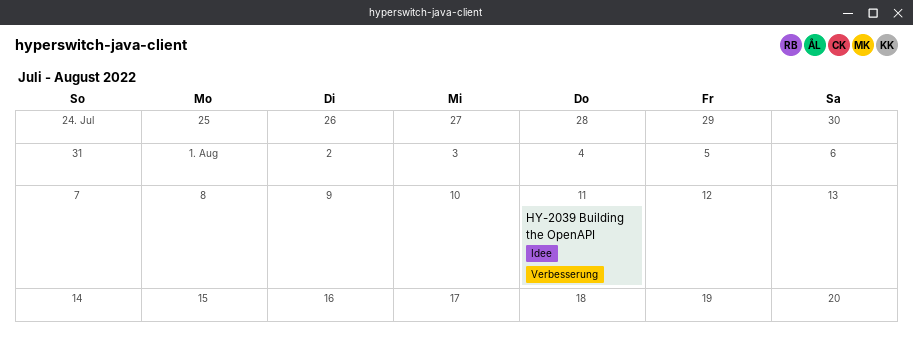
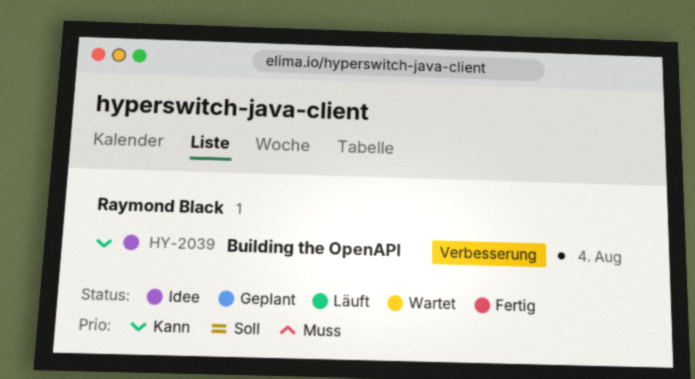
HY-2039, due: Aug 11 -> Aug 4

